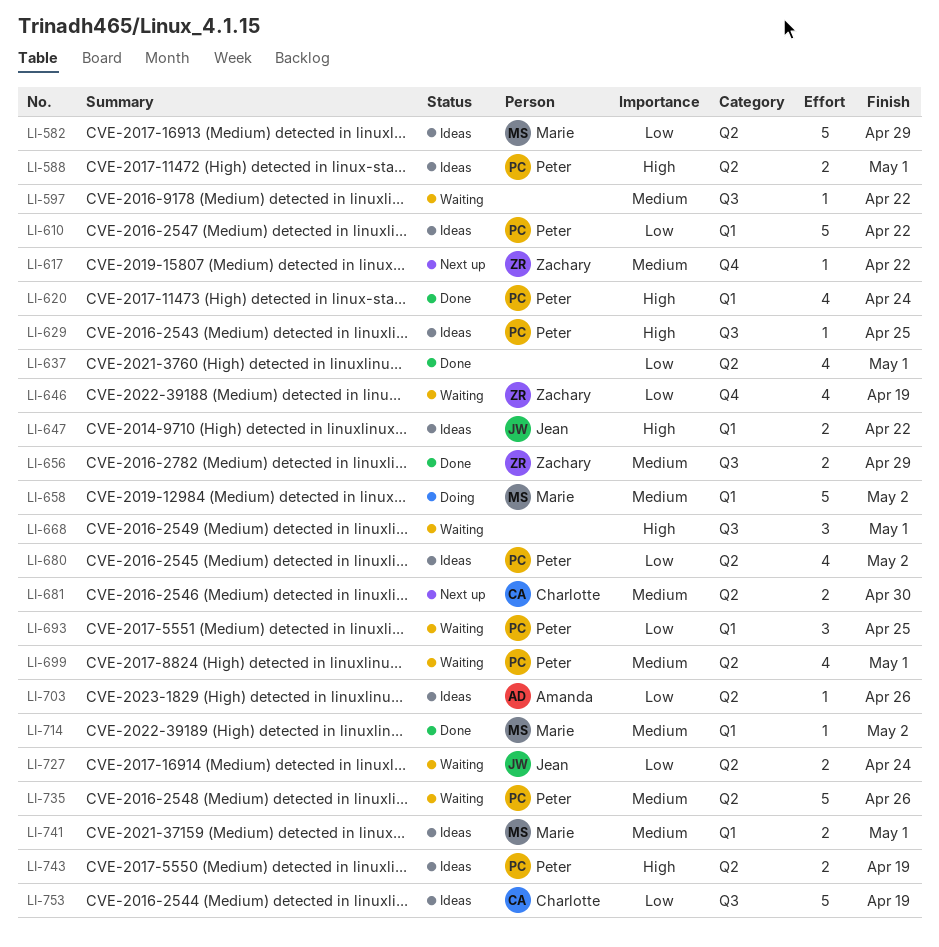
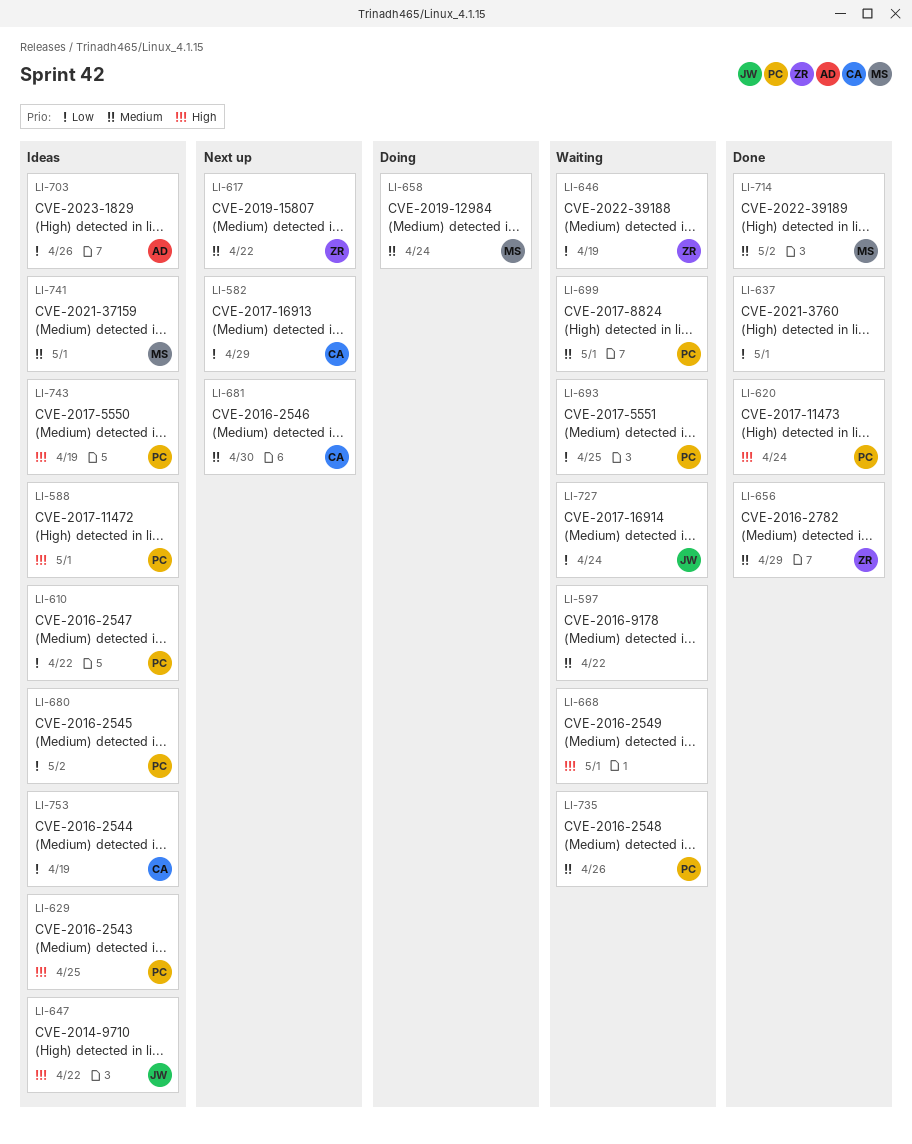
LI-582, status: Ideas -> Next up
LI-582, owner: Marie -> Charlotte
LI-658, due: May 2 -> Apr 24

